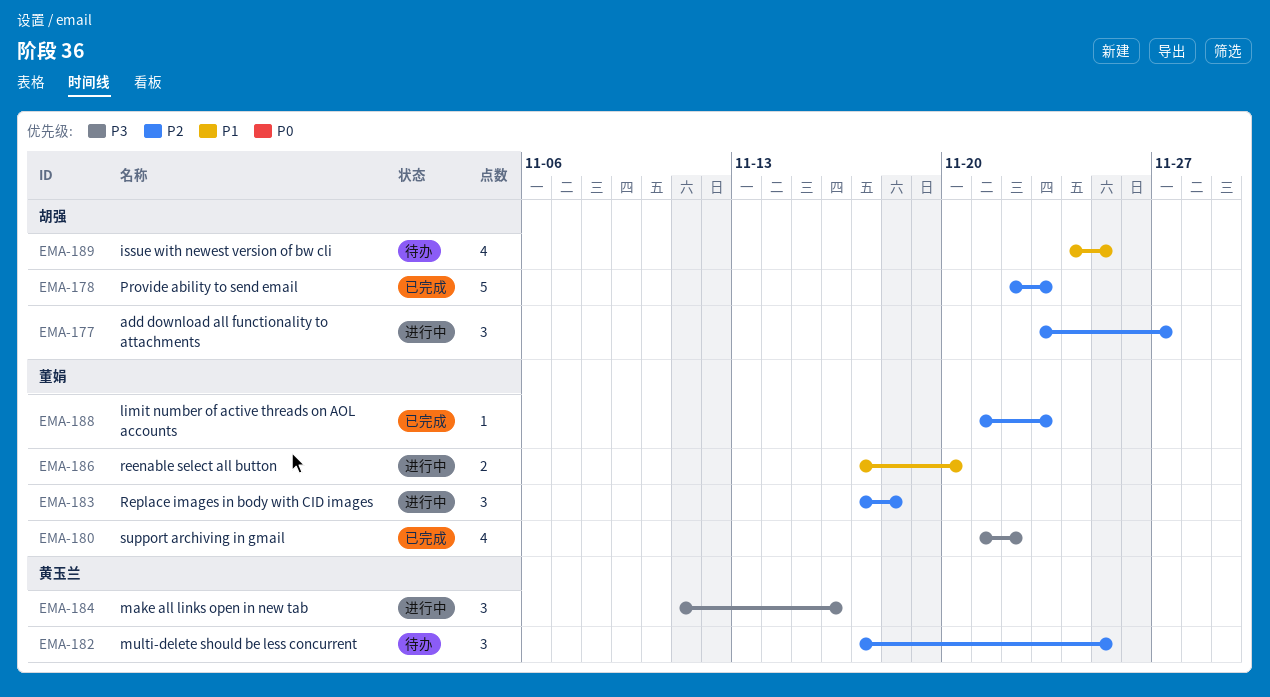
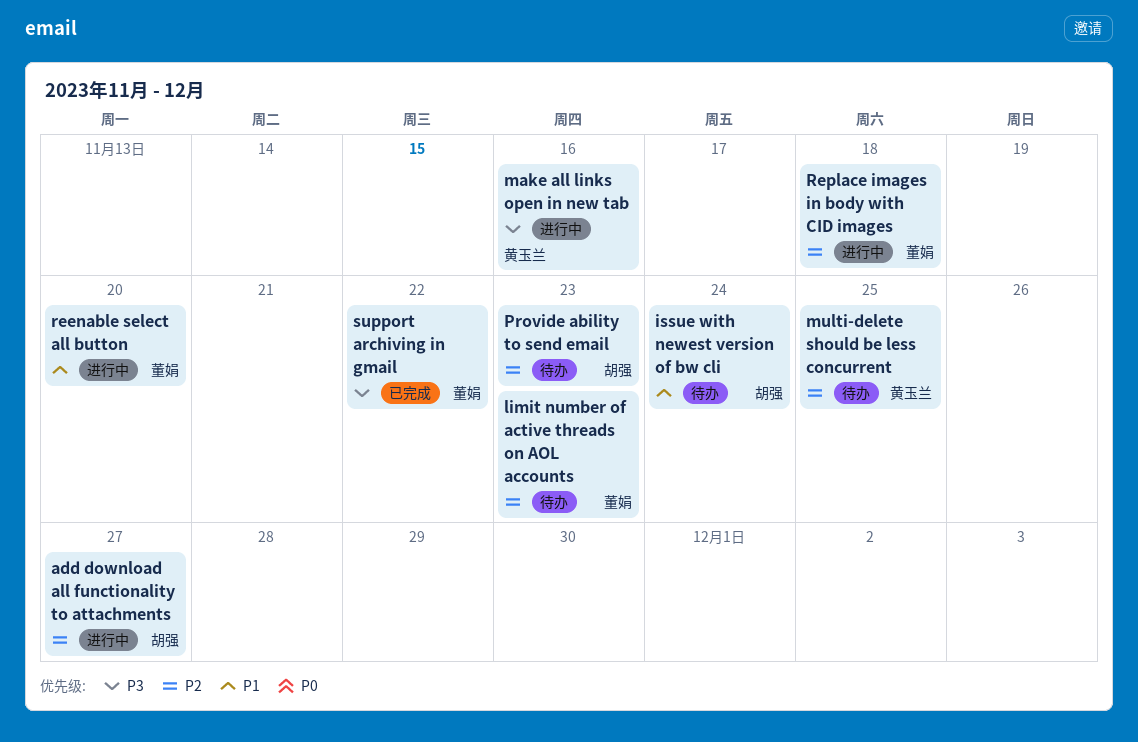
issue with newest version of bw cli, due: Nov 25 -> Nov 24
limit number of active threads on AOL accounts, status: 已完成 -> 待办
Provide ability to send email, status: 已完成 -> 待办

